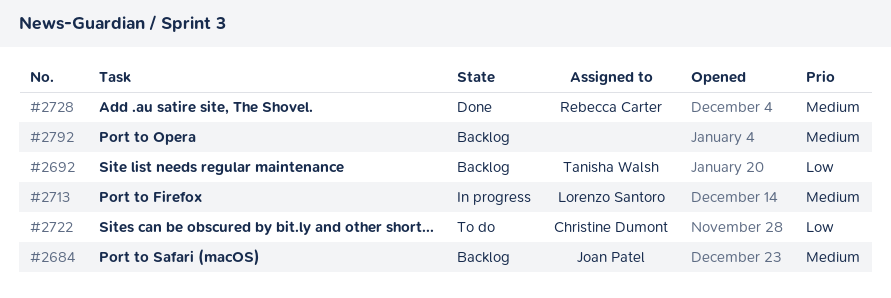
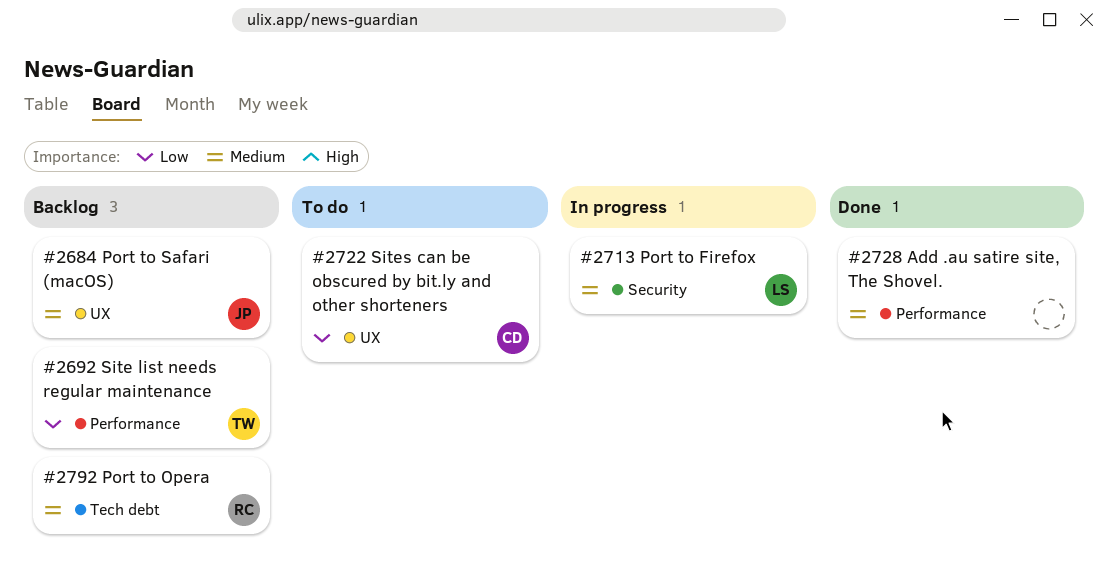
#2728, owner: Rebecca Carter -> none
#2792, owner: none -> Rebecca Carter

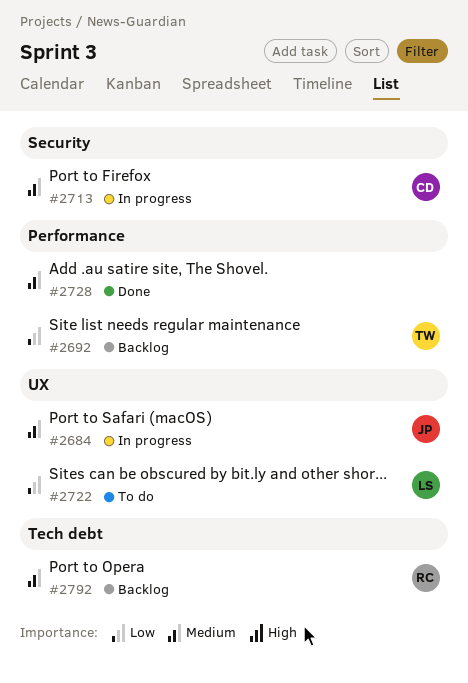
#2684, status: Backlog -> In progress
#2713, owner: LS -> CD
#2722, owner: CD -> LS

